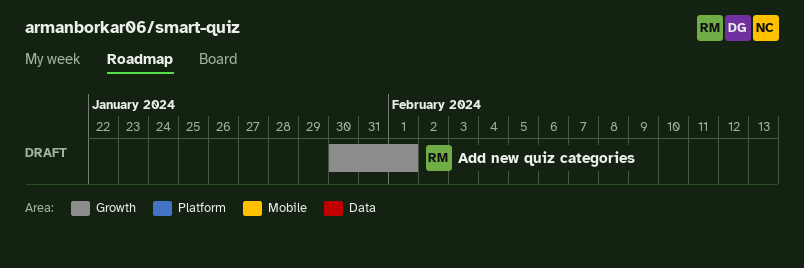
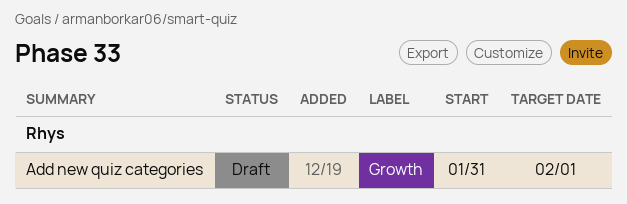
Add new quiz categories, start: Jan 30 -> Jan 31

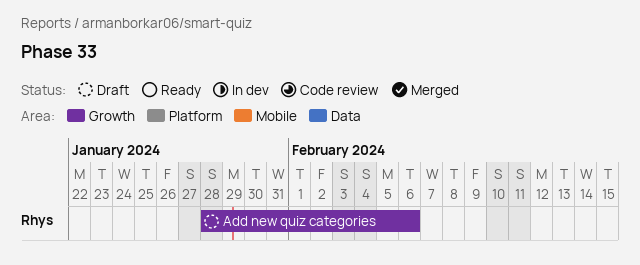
Add new quiz categories, start: Jan 31 -> Jan 28
Add new quiz categories, due: Feb 1 -> Feb 6

